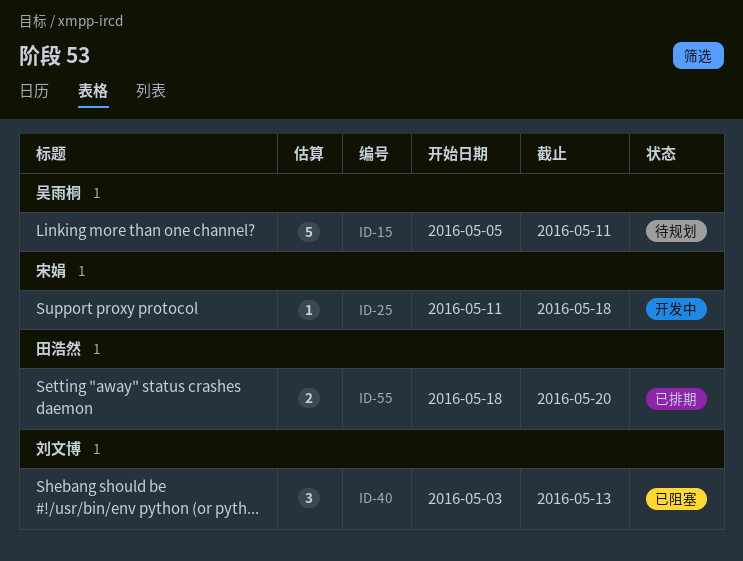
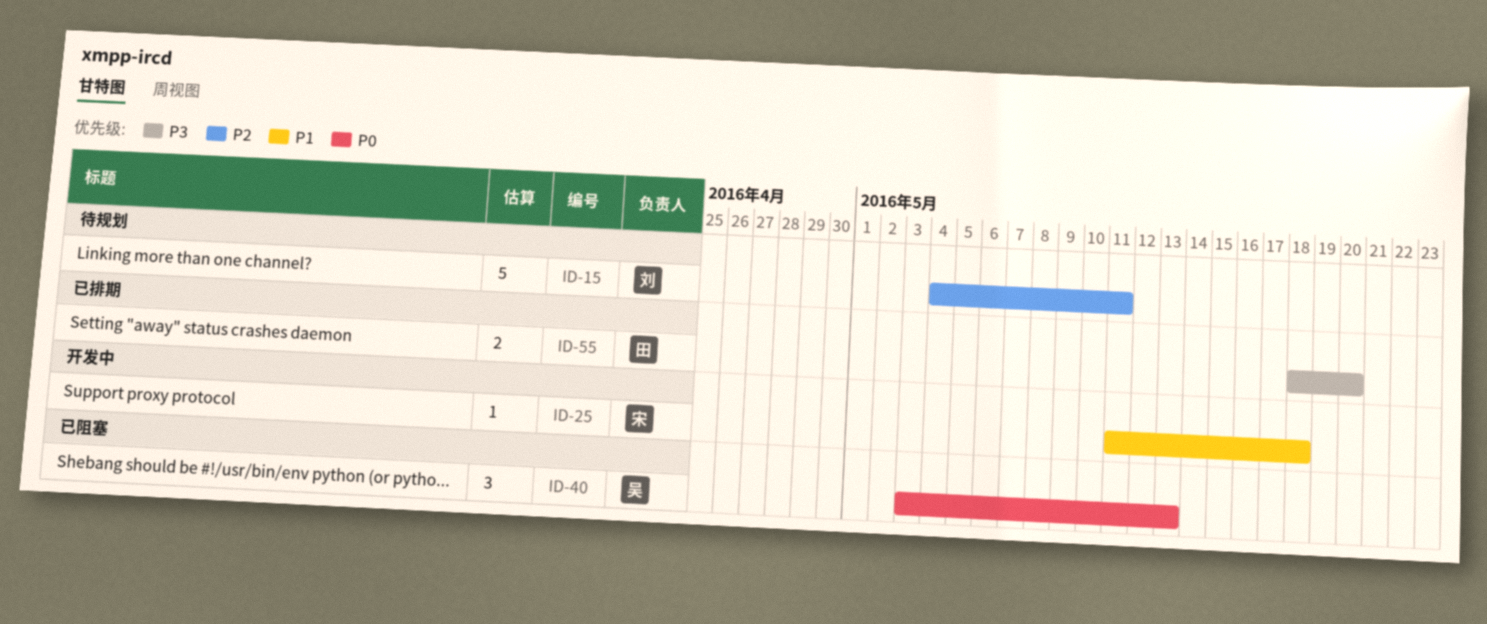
ID-15, owner: 吴雨桐 -> 刘文博
ID-15, start: May 5 -> May 4
ID-40, owner: 刘文博 -> 吴雨桐

